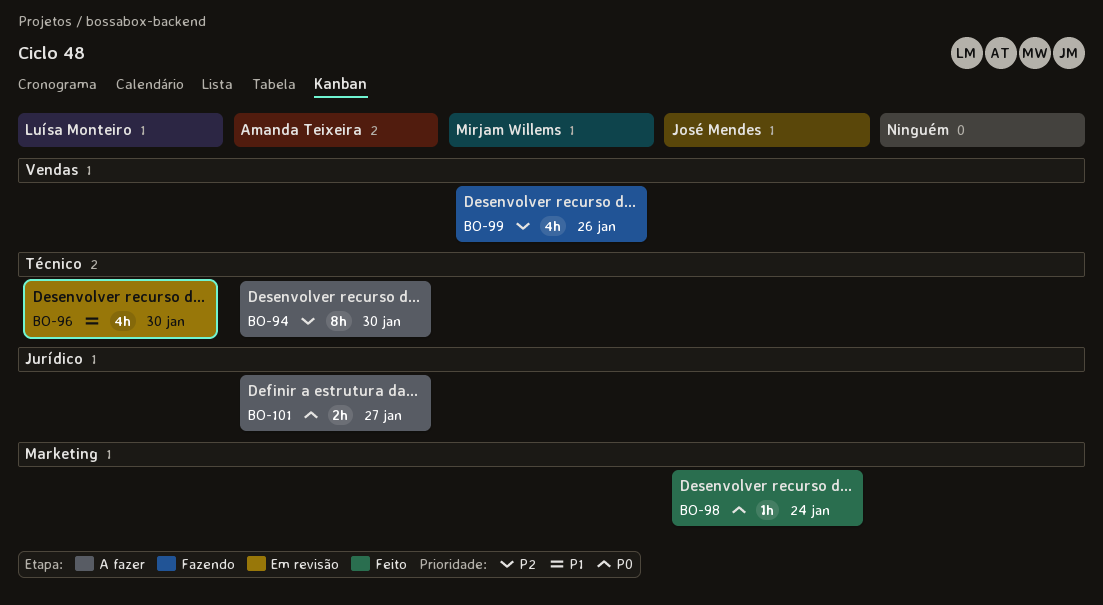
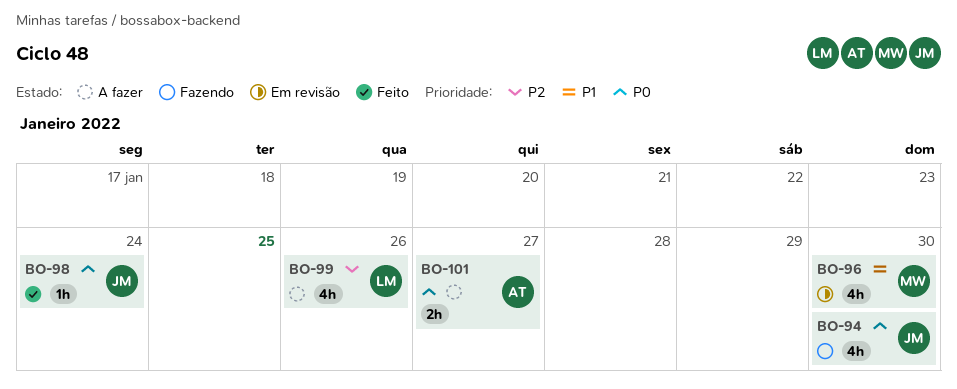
BO-94, status: A fazer -> Fazendo
BO-94, owner: Amanda Teixeira -> José Mendes
BO-94, priority: P2 -> P0
BO-94, estimate: 8h -> 4h
BO-96, owner: Luísa Monteiro -> Mirjam Willems
BO-99, status: Fazendo -> A fazer
BO-99, owner: Mirjam Willems -> Luísa Monteiro

